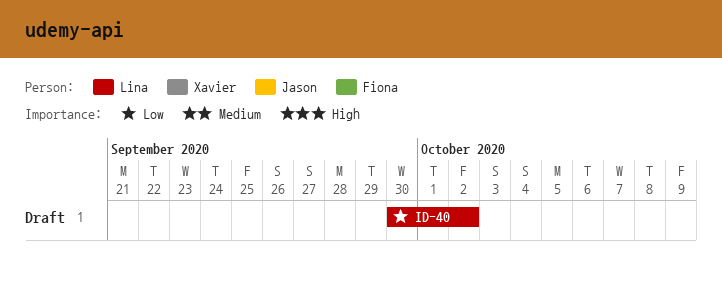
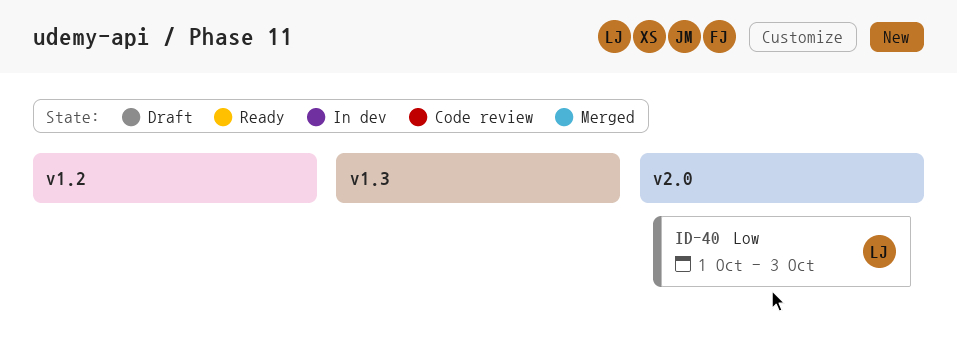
ID-40, start: Sep 30 -> Oct 1
ID-40, due: Oct 2 -> Oct 3

